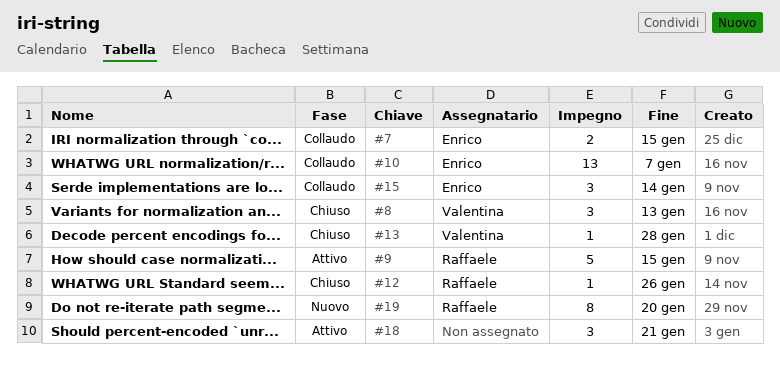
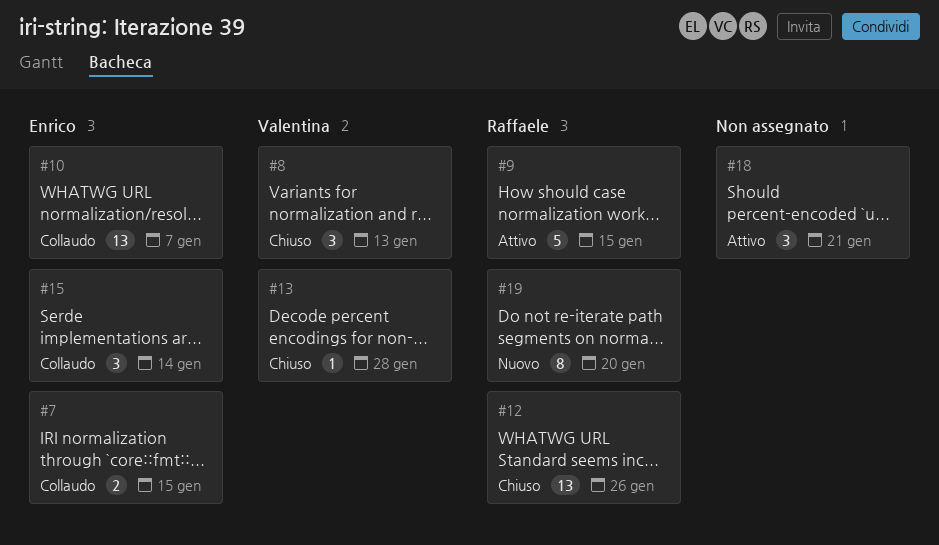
#12, estimate: 1 -> 13

